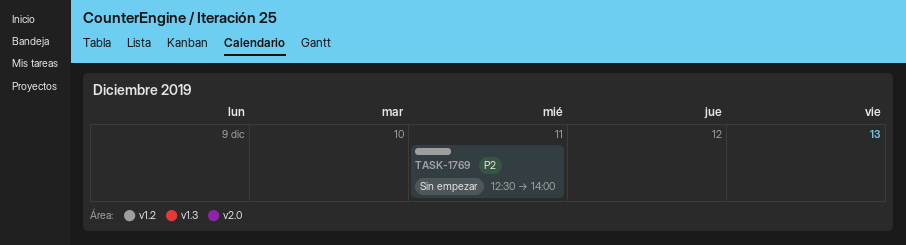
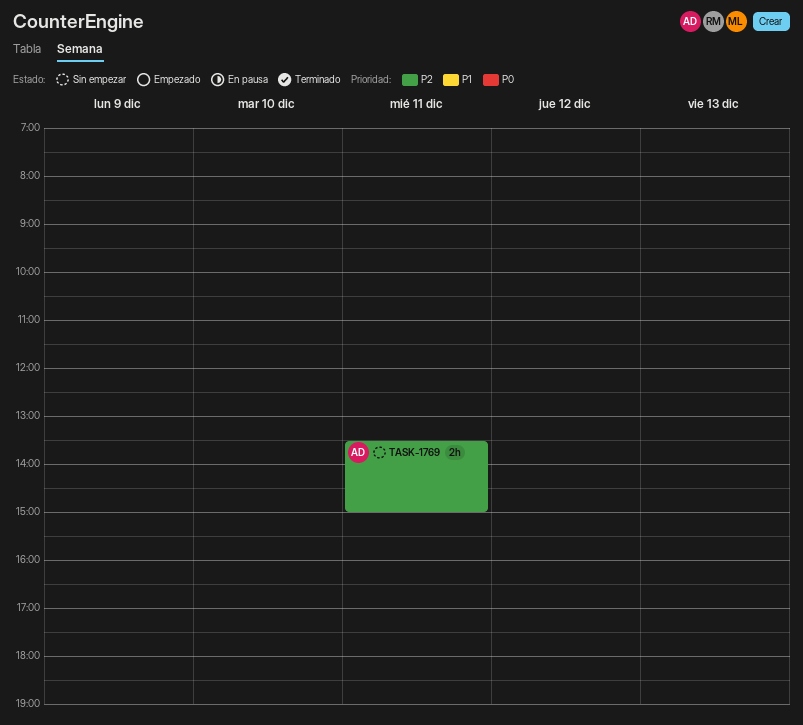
TASK-1769, begins: 12:30 -> 13:30
TASK-1769, ends: 14:00 -> 15:00

